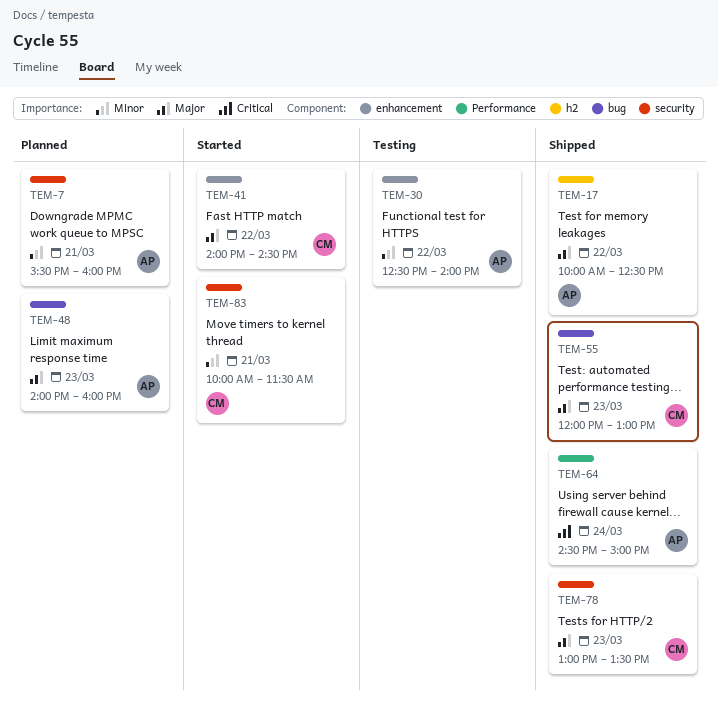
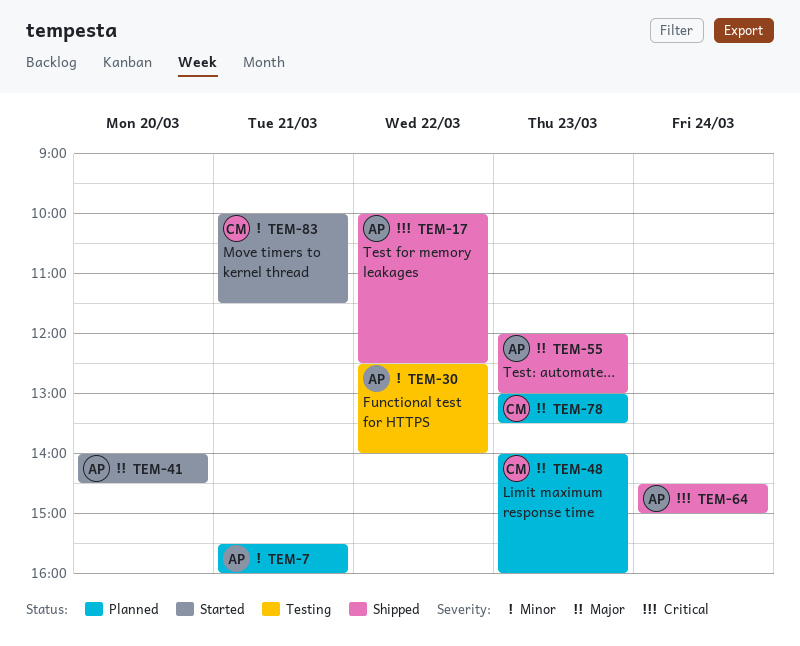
TEM-17, priority: Major -> Critical
TEM-41, owner: CM -> AP
TEM-41, day: Mar 22 -> Mar 20
TEM-48, owner: AP -> CM
TEM-55, owner: CM -> AP
TEM-78, status: Shipped -> Planned

